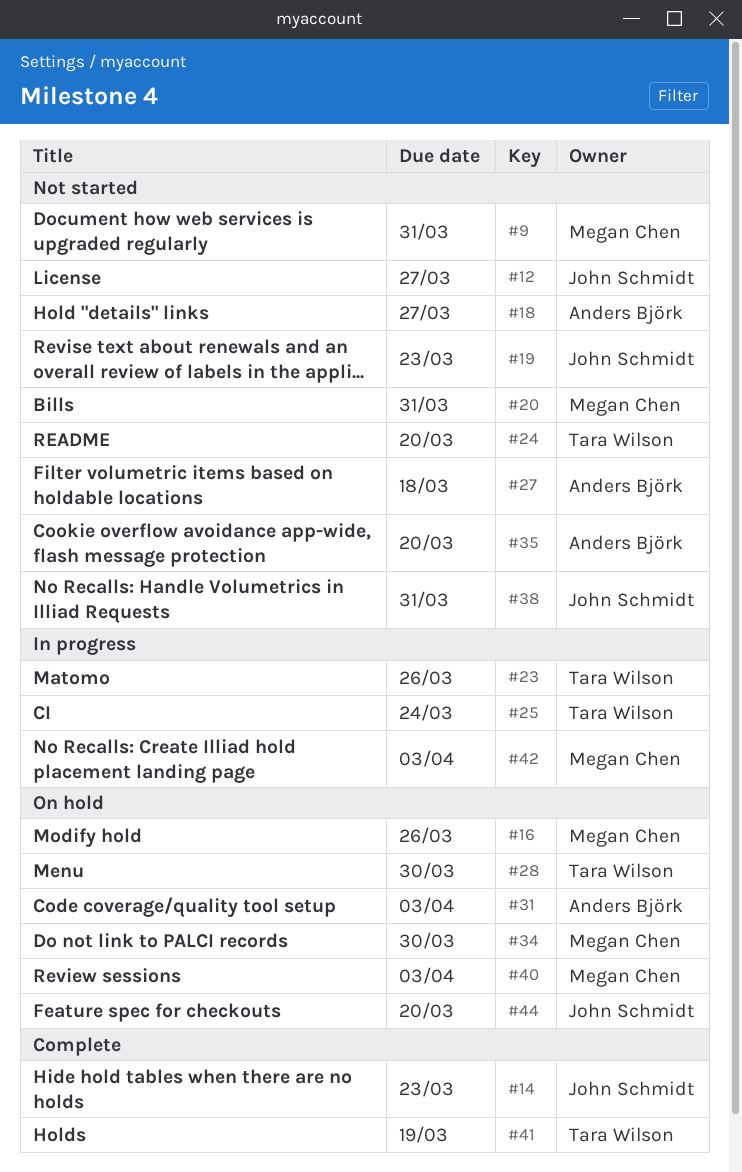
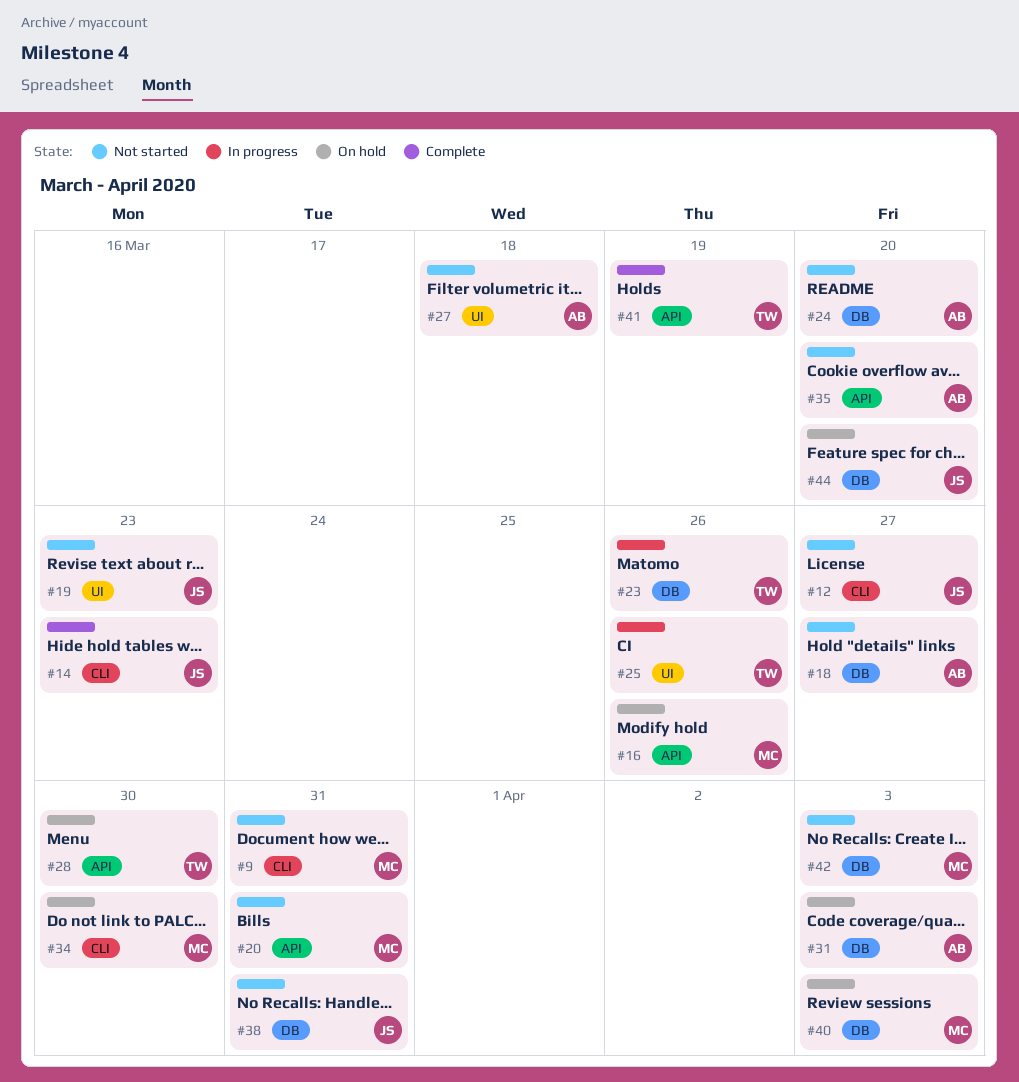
#24, owner: Tara Wilson -> Anders Björk
#25, due: Mar 24 -> Mar 26
#42, status: In progress -> Not started

